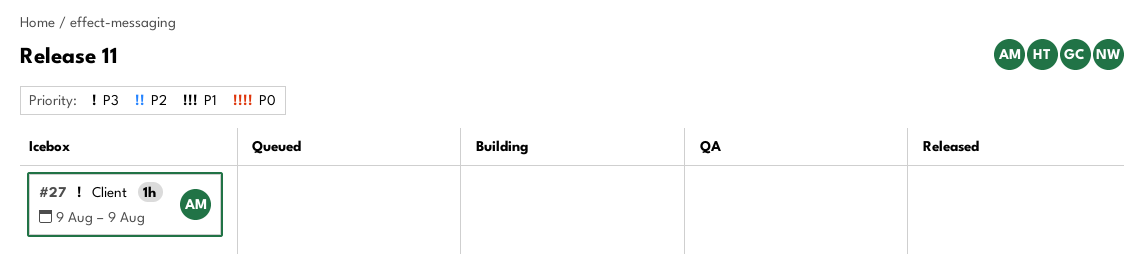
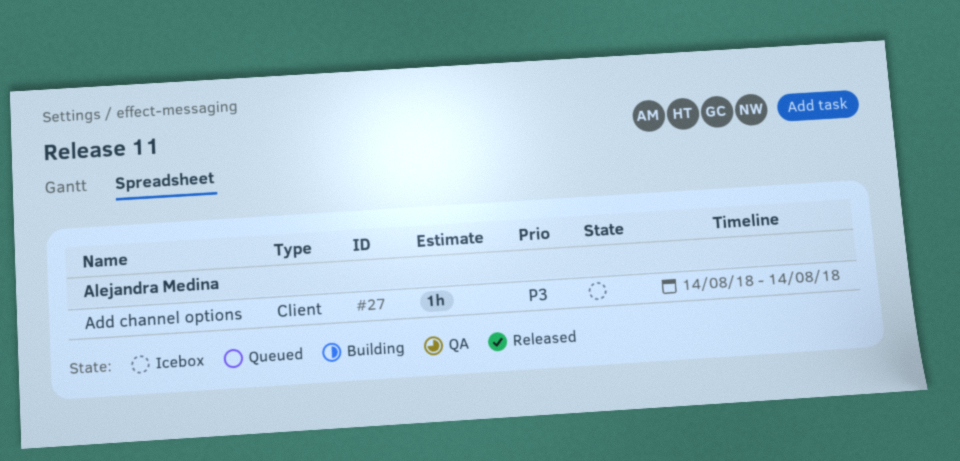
#27, start: Aug 9 -> Aug 14
#27, due: Aug 9 -> Aug 14

